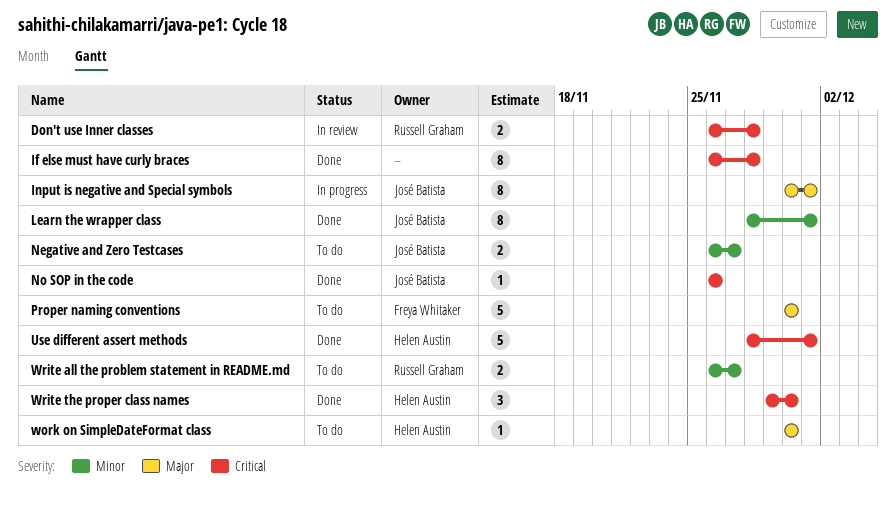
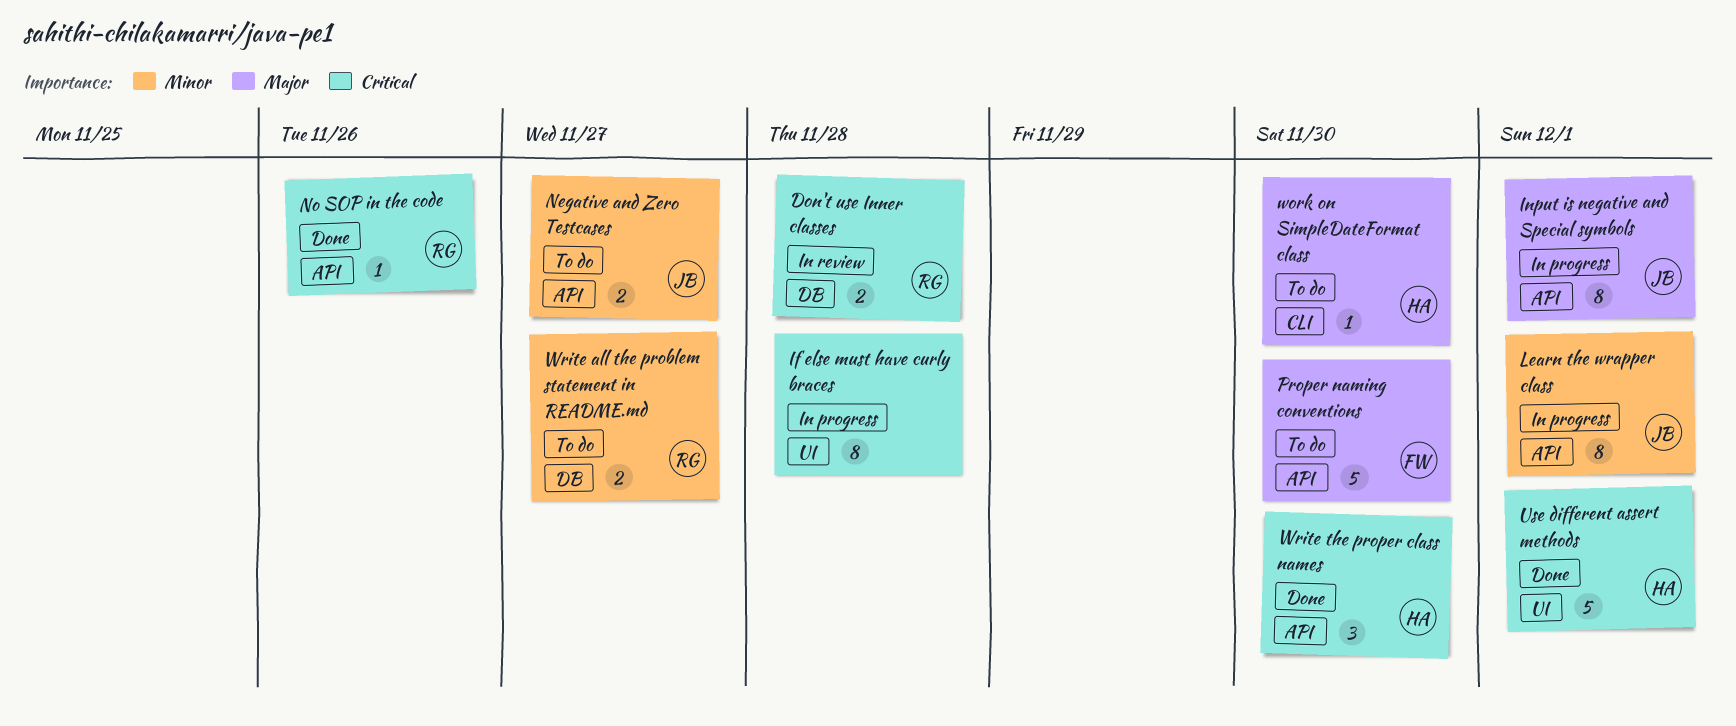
If else must have curly braces, status: Done -> In progress
Learn the wrapper class, status: Done -> In progress
No SOP in the code, owner: José Batista -> Russell Graham

